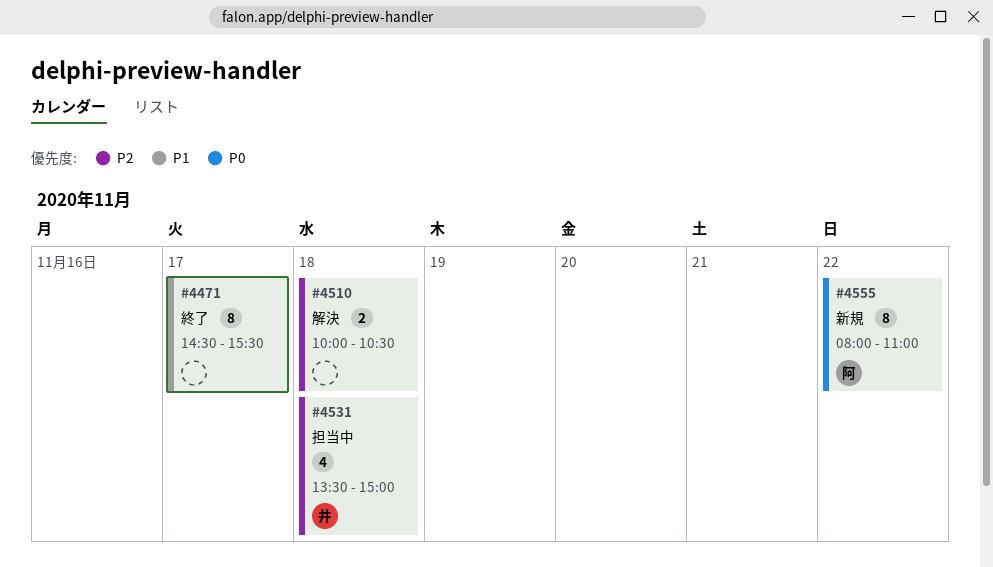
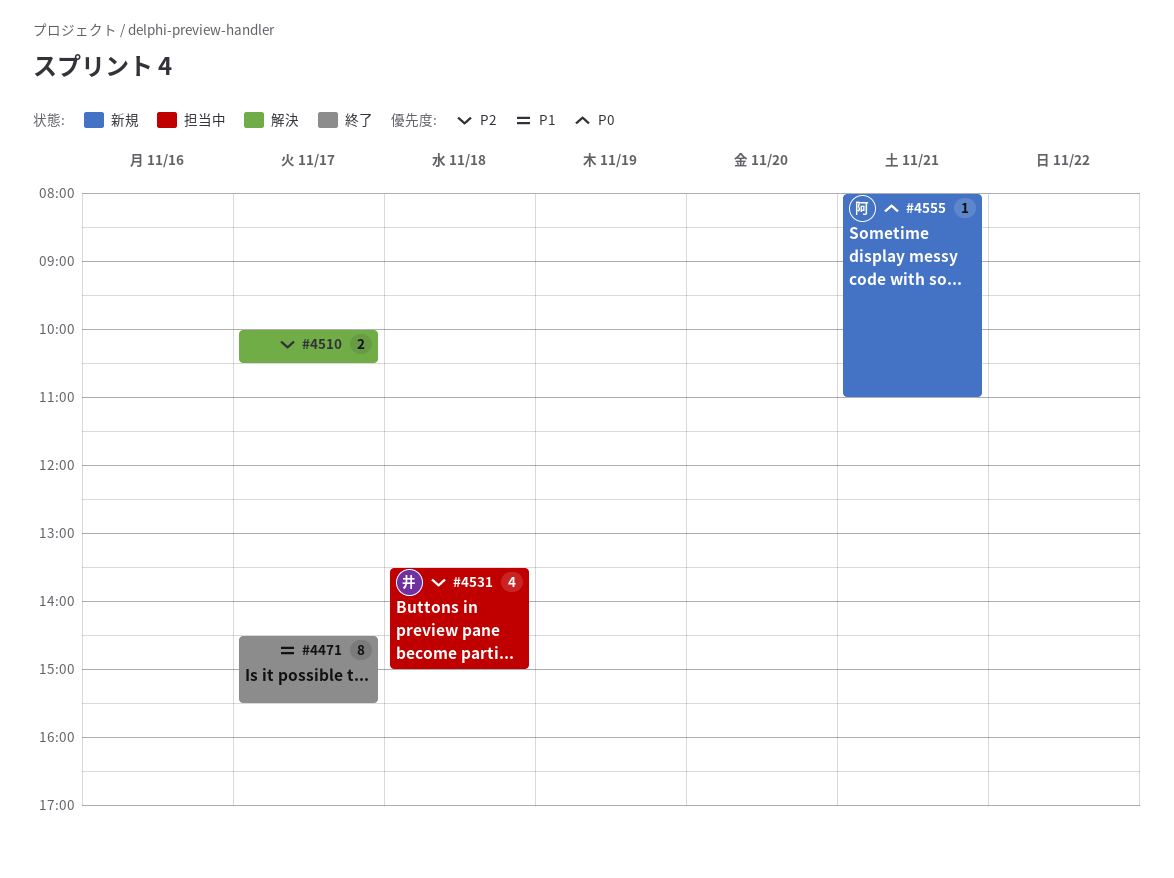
#4510, day: Nov 18 -> Nov 17
#4555, estimate: 8 -> 1
#4555, day: Nov 22 -> Nov 21

